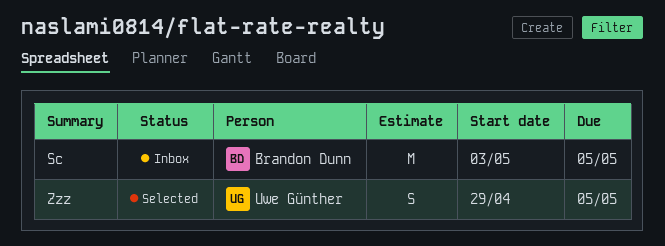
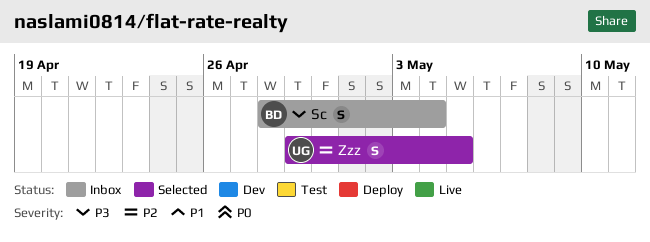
Sc, estimate: M -> S
Sc, start: May 3 -> Apr 28
Sc, due: May 5 -> May 4

